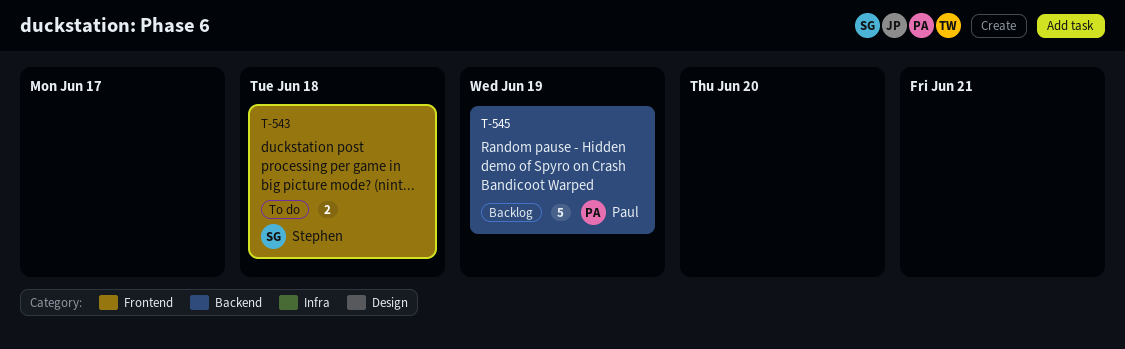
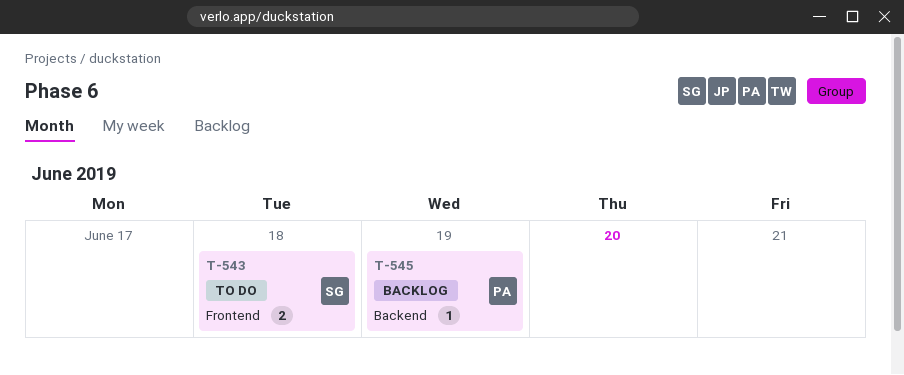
T-545, estimate: 5 -> 1

